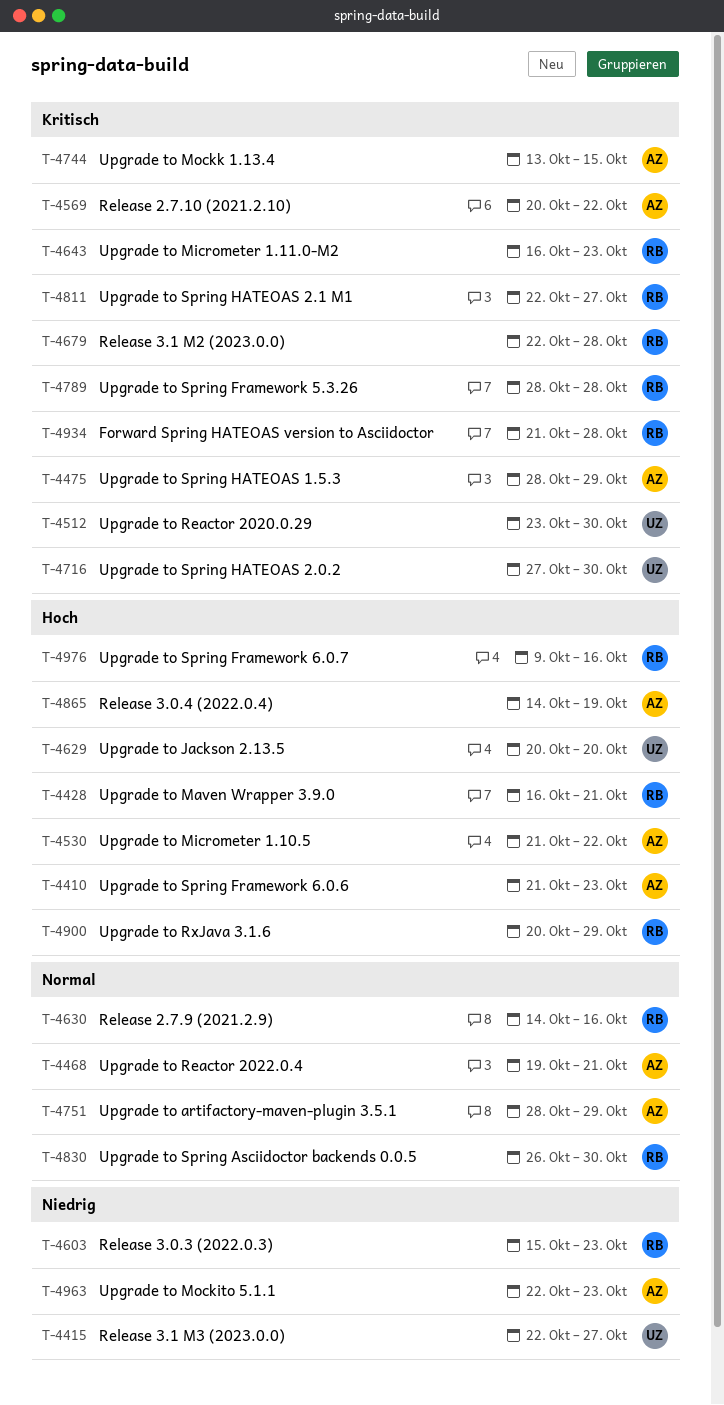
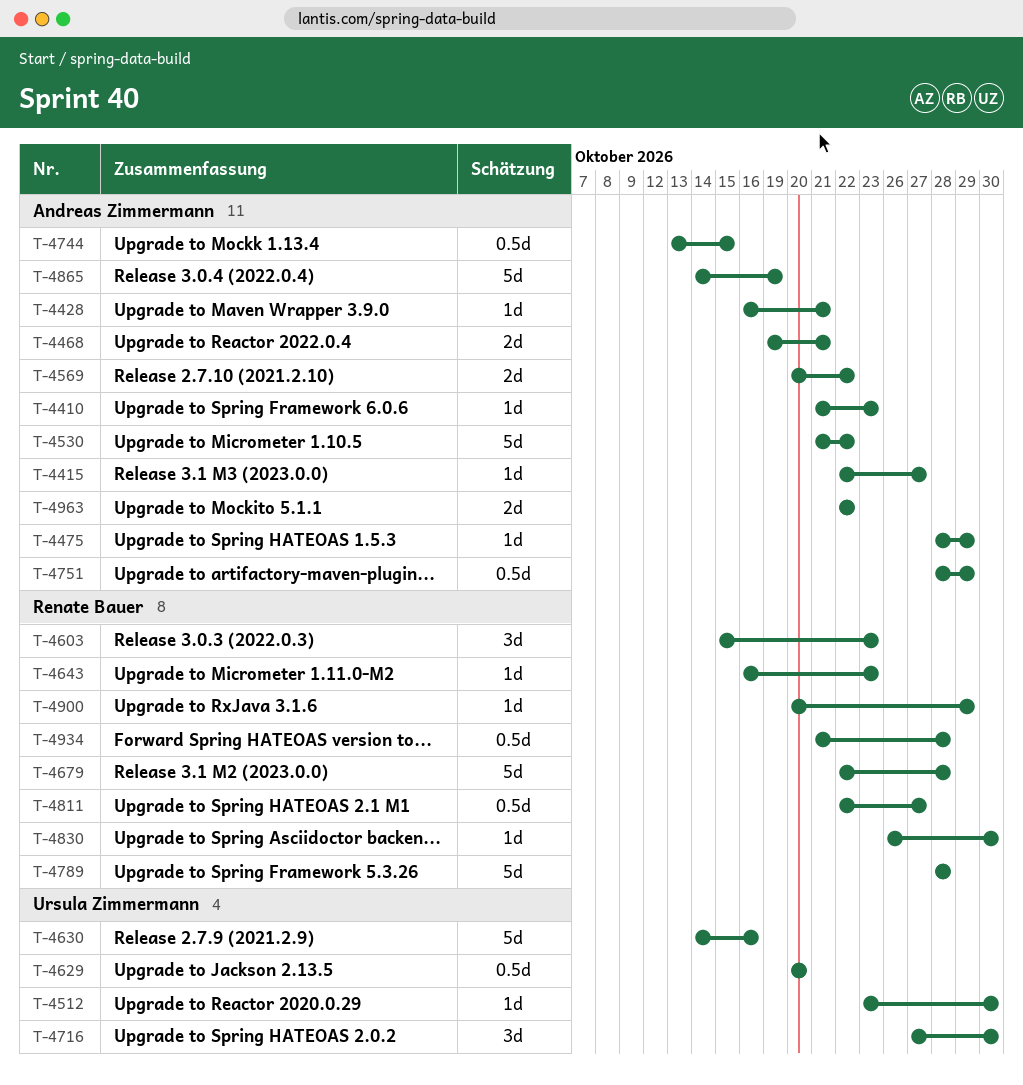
T-4415, owner: Ursula Zimmermann -> Andreas Zimmermann
T-4428, owner: Renate Bauer -> Andreas Zimmermann
T-4630, owner: Renate Bauer -> Ursula Zimmermann
T-4963, due: Oct 23 -> Oct 22
T-4976: present -> none

